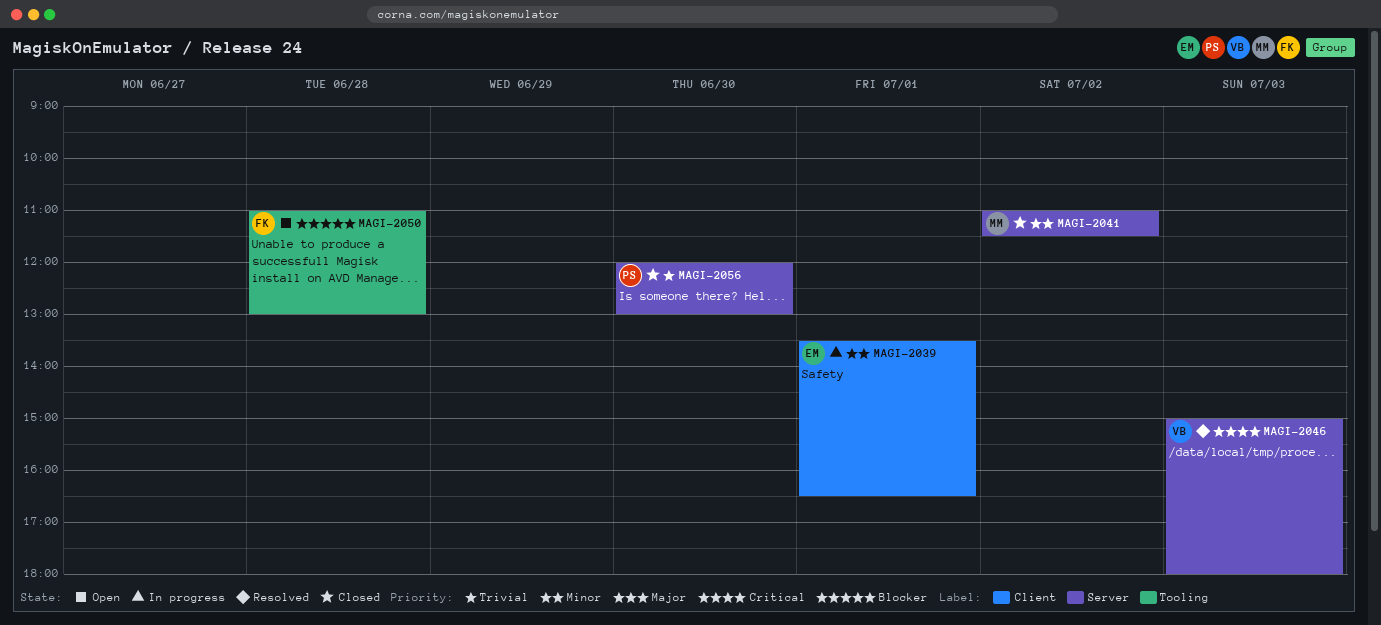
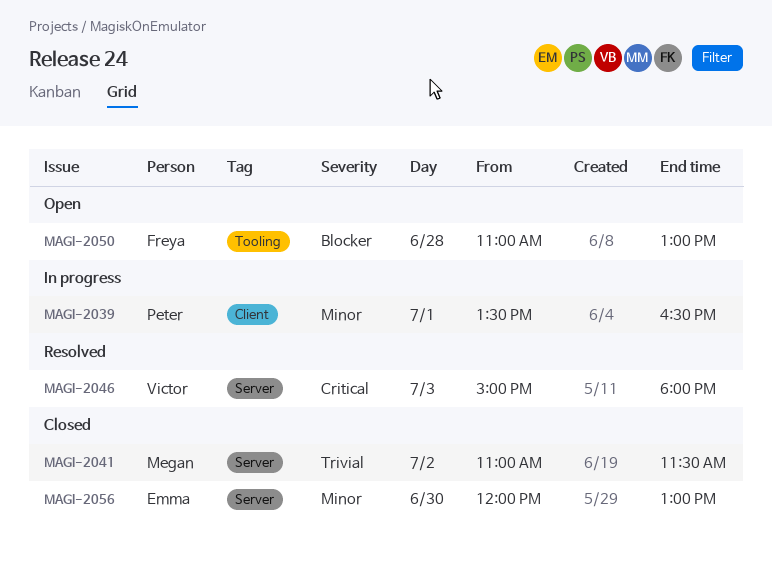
MAGI-2039, owner: Emma -> Peter
MAGI-2041, priority: Minor -> Trivial
MAGI-2056, owner: Peter -> Emma
MAGI-2056, priority: Trivial -> Minor

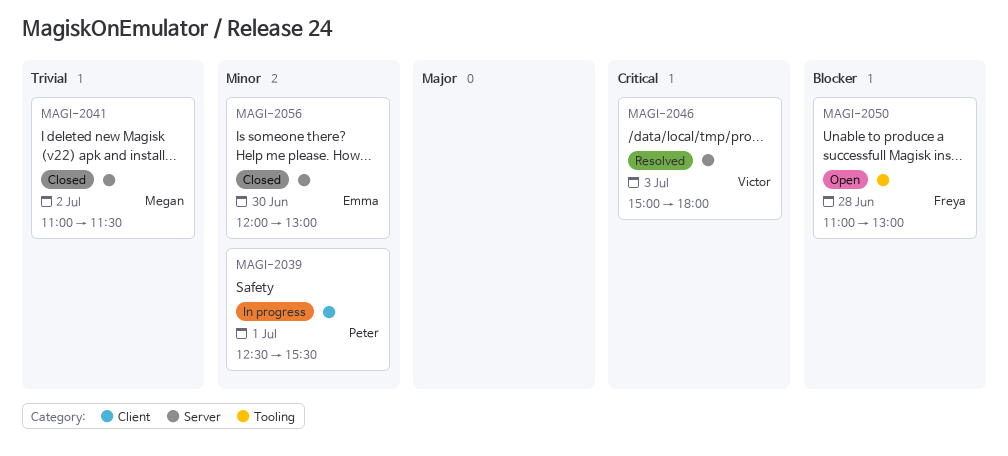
MAGI-2039, begins: 13:30 -> 12:30
MAGI-2039, ends: 16:30 -> 15:30

